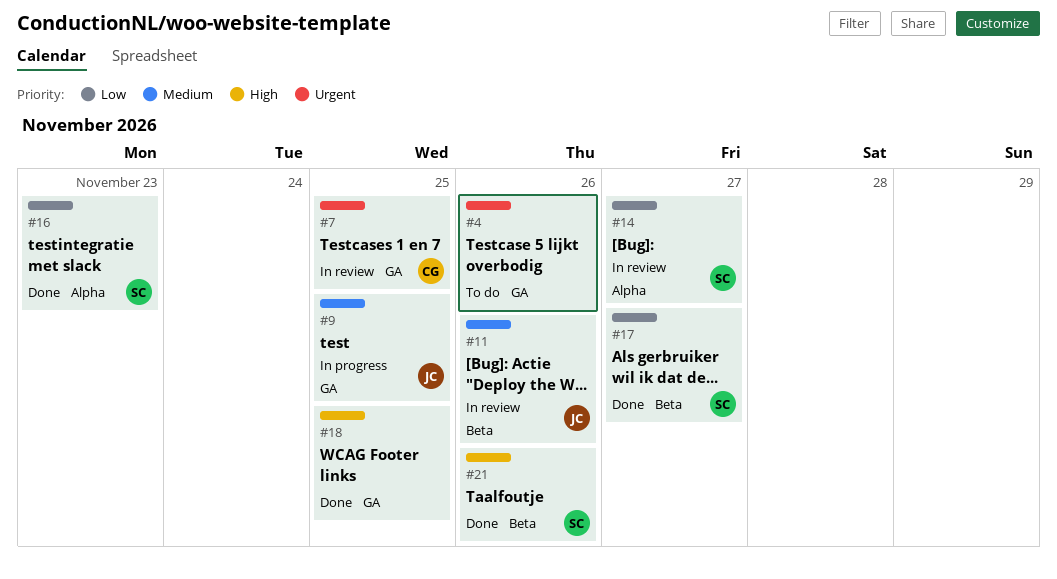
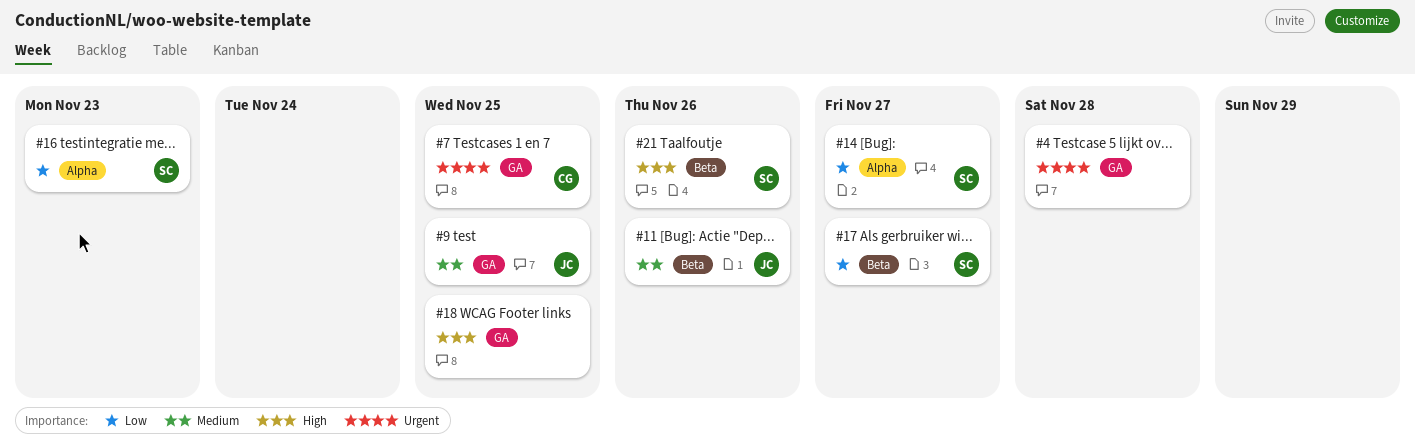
#4, due: Nov 26 -> Nov 28

